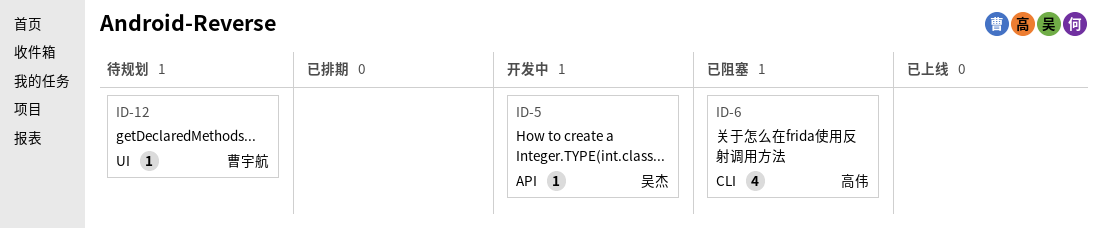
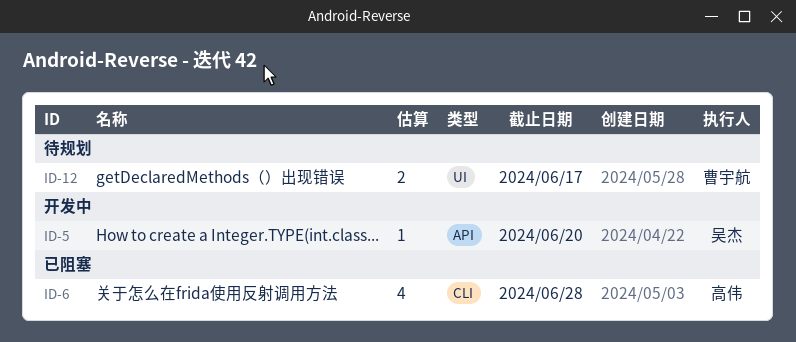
ID-12, estimate: 1 -> 2

